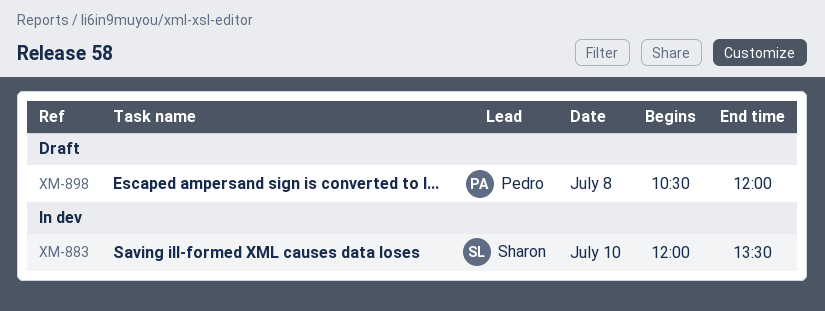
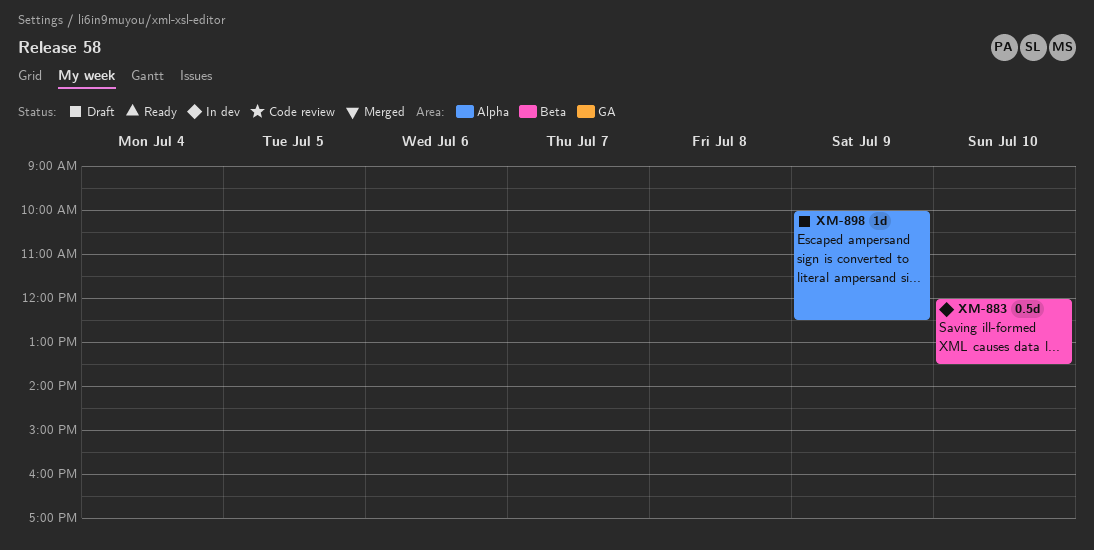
XM-898, day: Jul 8 -> Jul 9
XM-898, begins: 10:30 -> 10:00
XM-898, ends: 12:00 -> 12:30

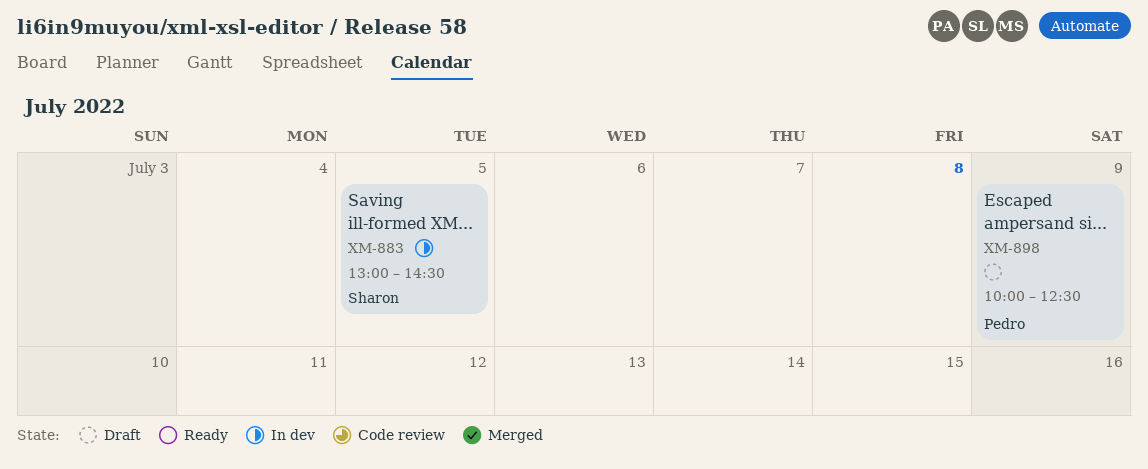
XM-883, day: Jul 10 -> Jul 5
XM-883, begins: 12:00 -> 13:00
XM-883, ends: 13:30 -> 14:30

